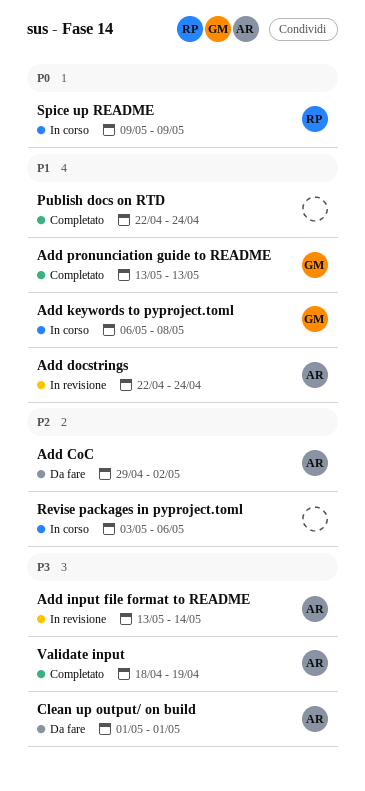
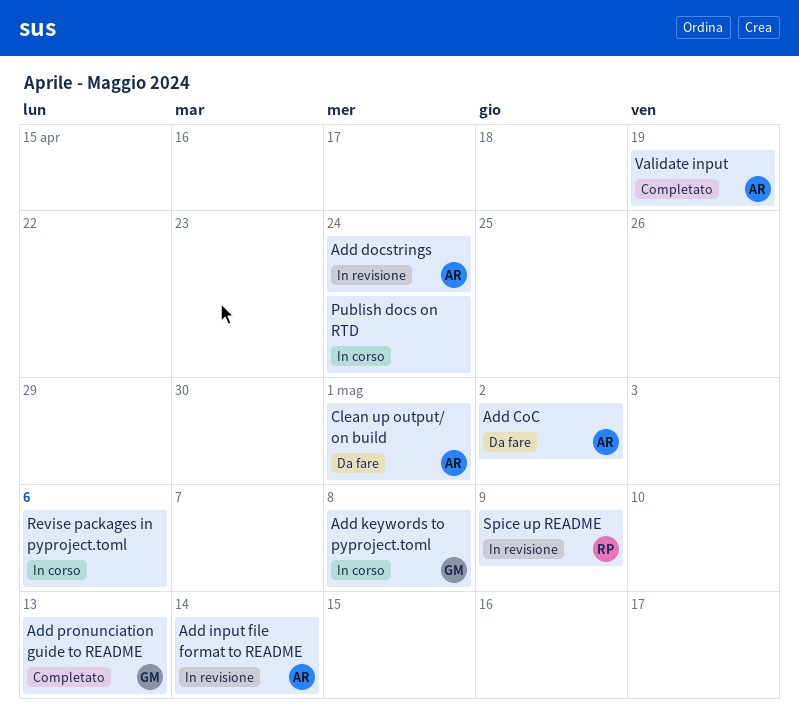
Publish docs on RTD, status: Completato -> In corso
Spice up README, status: In corso -> In revisione

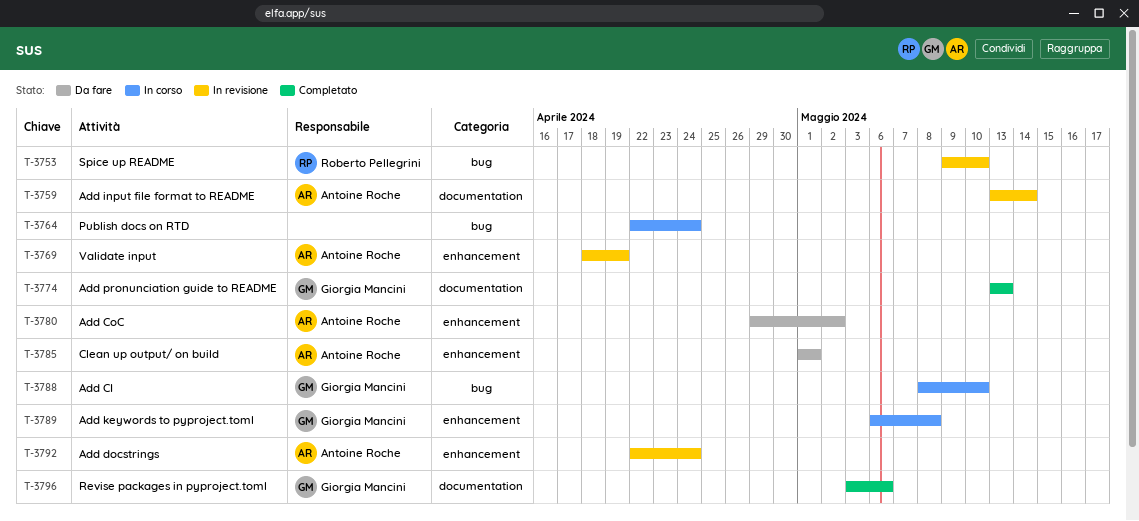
Add CI: none -> present
Revise packages in pyproject.toml, status: In corso -> Completato
Revise packages in pyproject.toml, owner: none -> Giorgia Mancini
Spice up README, due: May 9 -> May 10
Validate input, status: Completato -> In revisione

